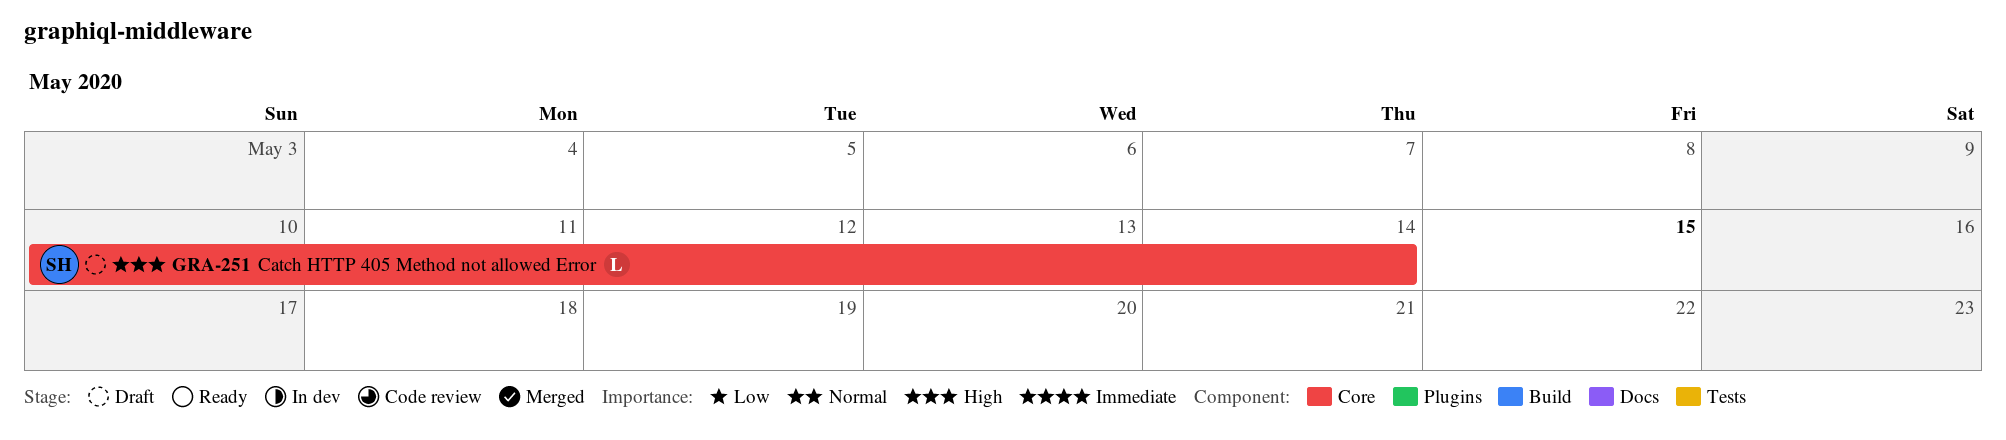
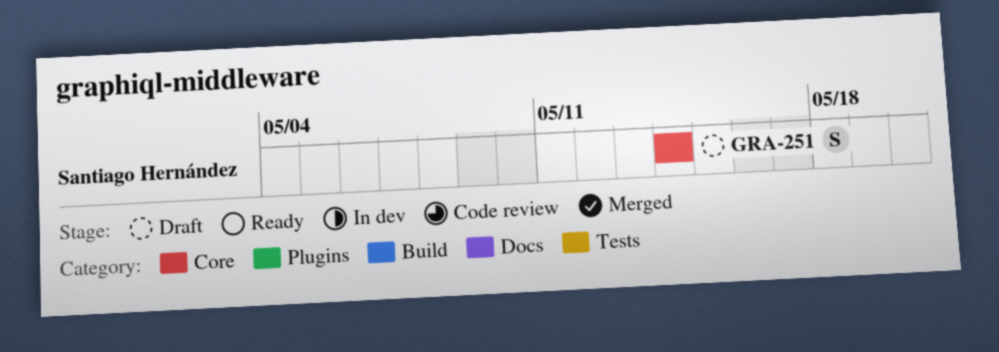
GRA-251, estimate: L -> S
GRA-251, start: May 10 -> May 14

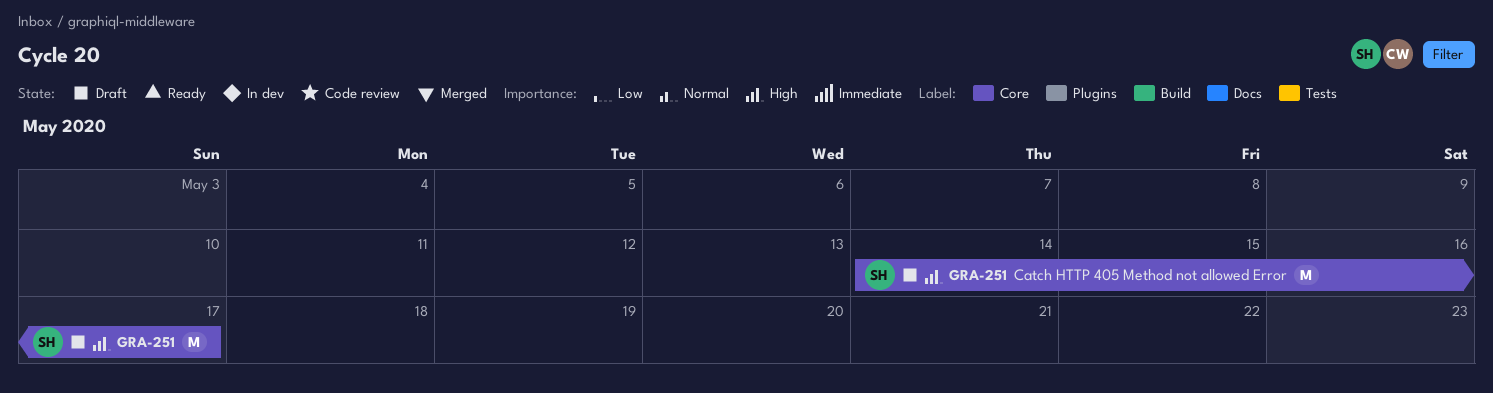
GRA-251, estimate: S -> M
GRA-251, due: May 14 -> May 17

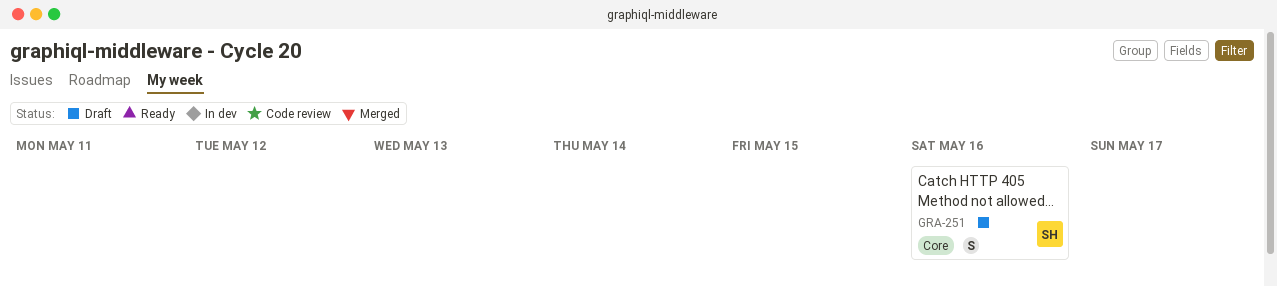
GRA-251, estimate: M -> S
GRA-251, due: May 17 -> May 16

